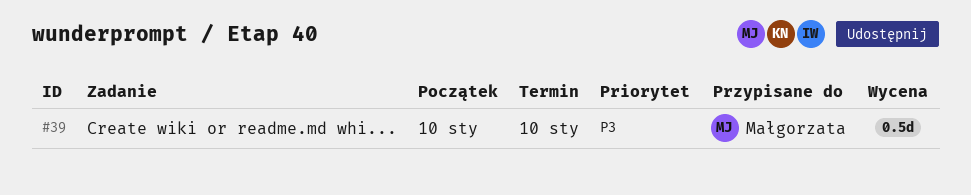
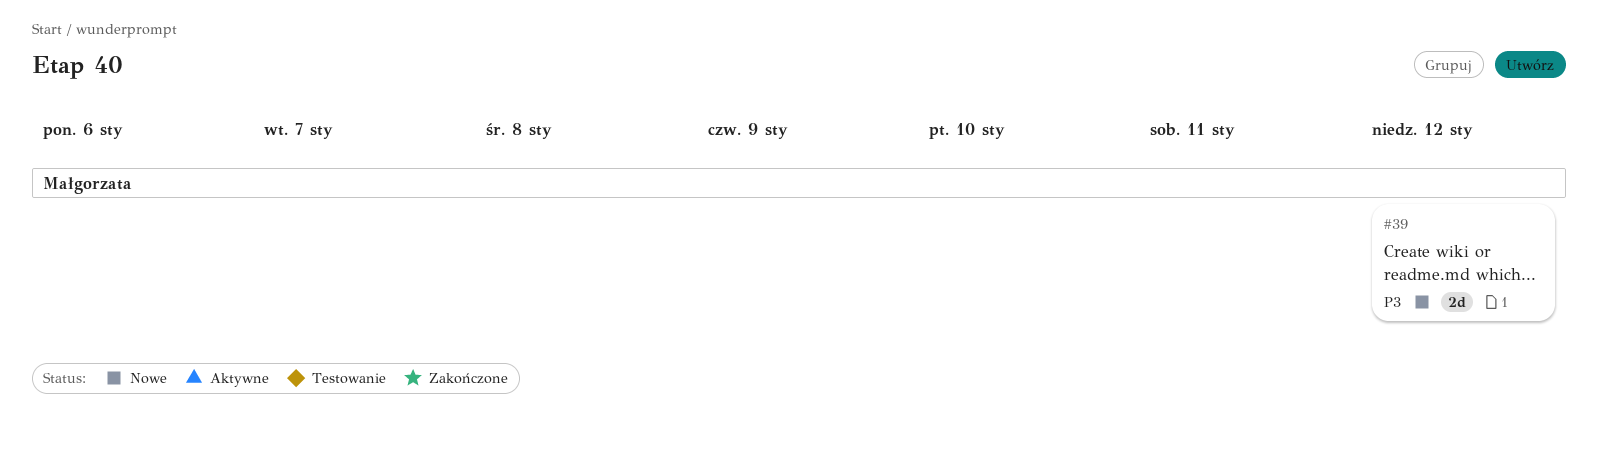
#39, estimate: 0.5d -> 2d
#39, due: Jan 10 -> Jan 12

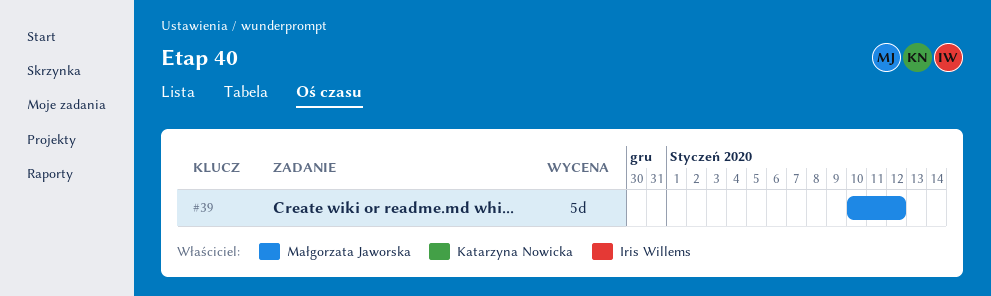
#39, estimate: 2d -> 5d

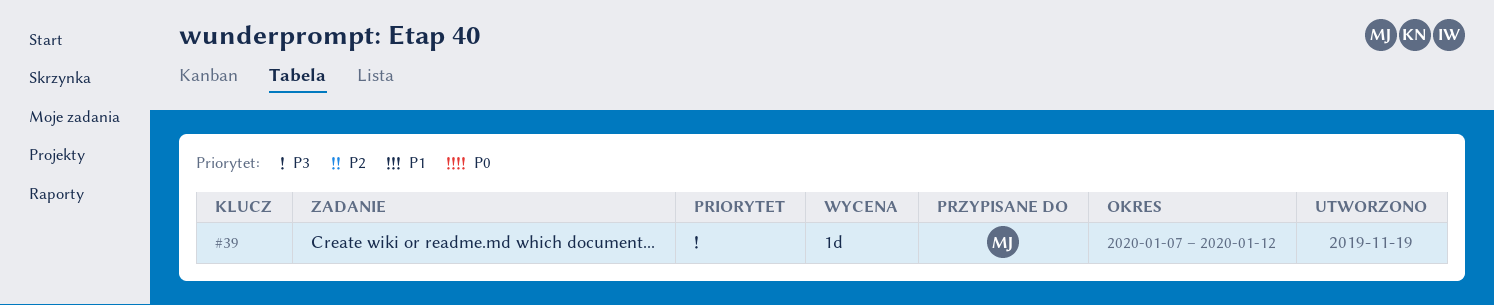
#39, estimate: 5d -> 1d
#39, start: Jan 10 -> Jan 7

